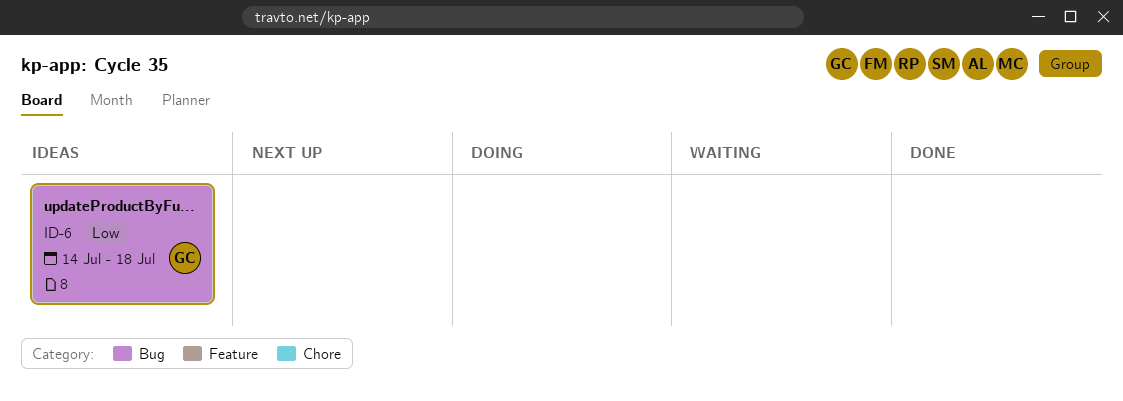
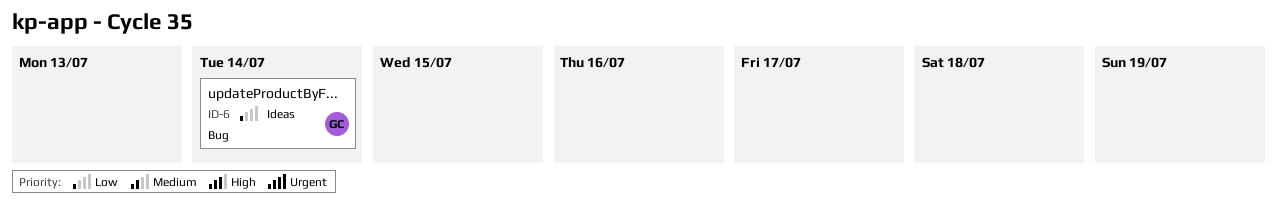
ID-6, due: Jul 18 -> Jul 14

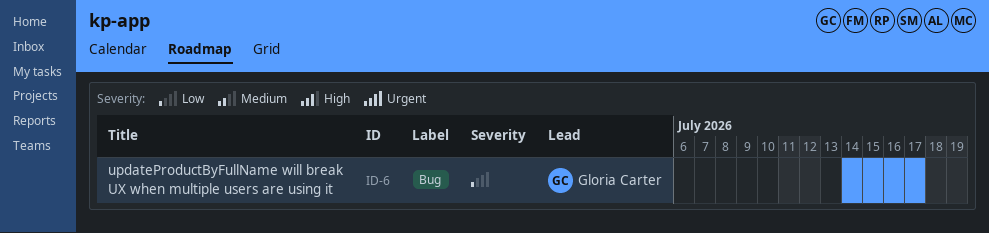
ID-6, due: Jul 14 -> Jul 17

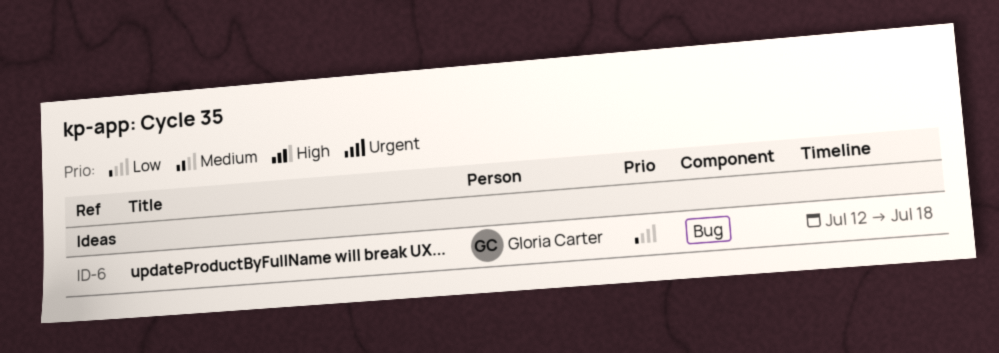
ID-6, start: Jul 14 -> Jul 12
ID-6, due: Jul 17 -> Jul 18

